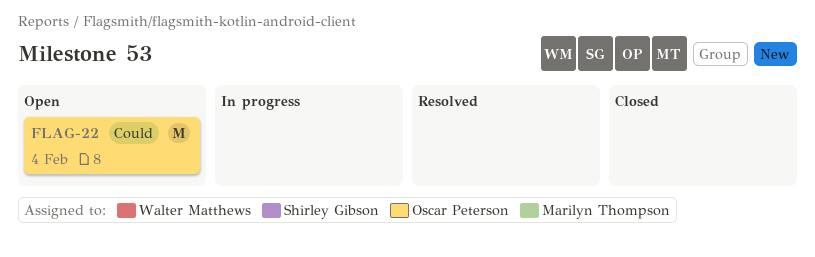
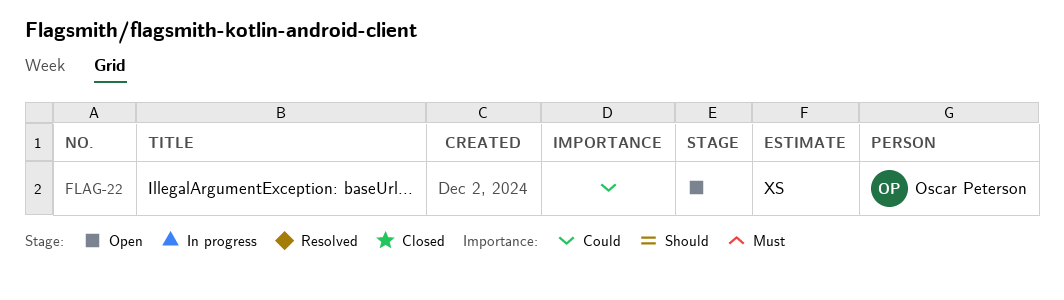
FLAG-22, estimate: M -> XS

